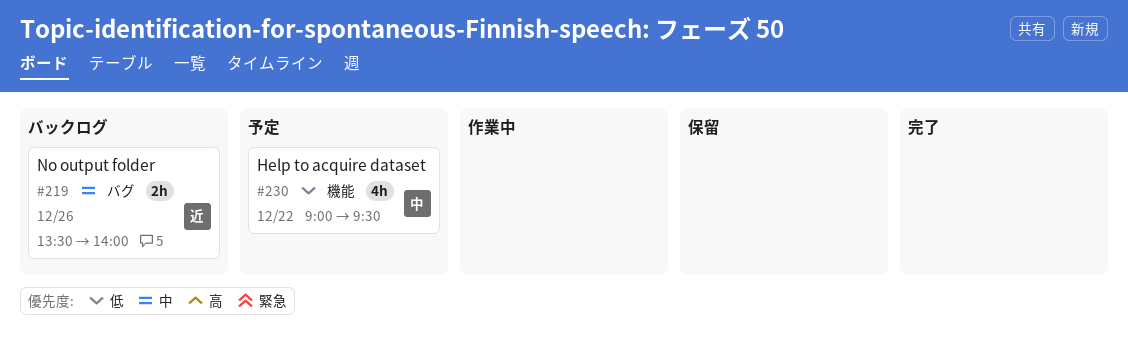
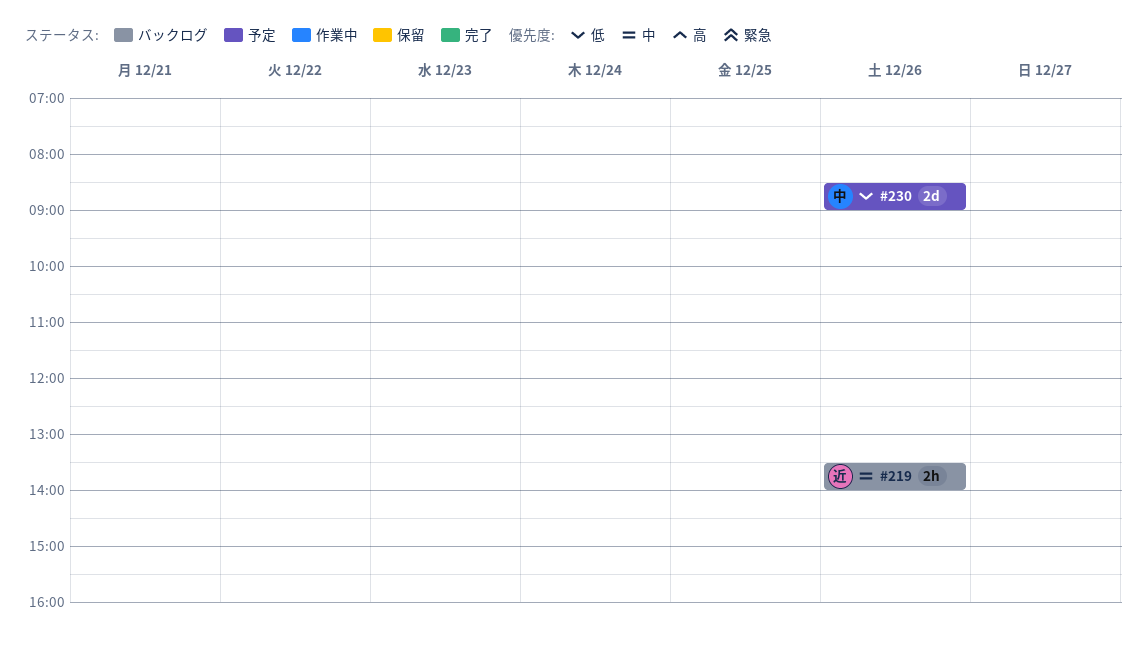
#230, estimate: 4h -> 2d
#230, day: Dec 22 -> Dec 26
#230, begins: 09:00 -> 08:30
#230, ends: 09:30 -> 09:00

